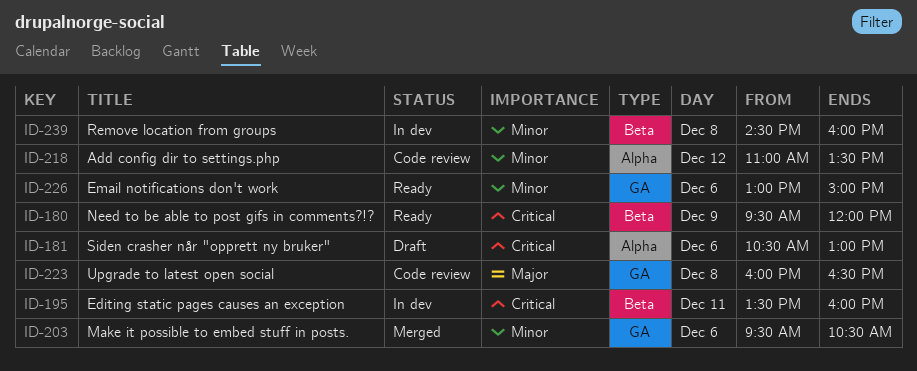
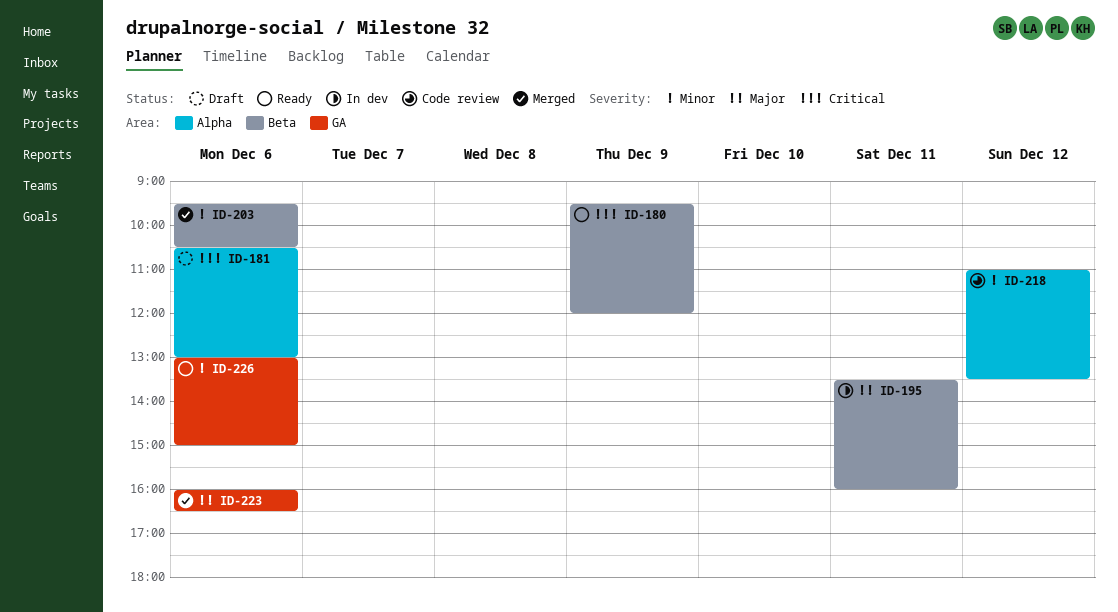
ID-195, priority: Critical -> Major
ID-203, label: GA -> Beta
ID-223, status: Code review -> Merged
ID-223, day: Dec 8 -> Dec 6
ID-239: present -> none

